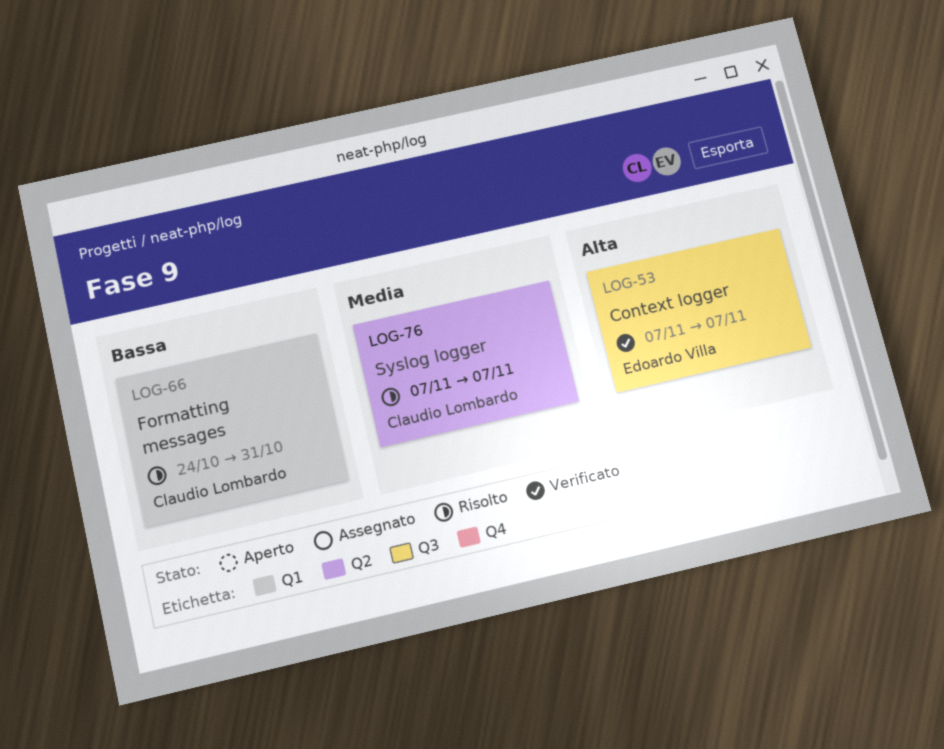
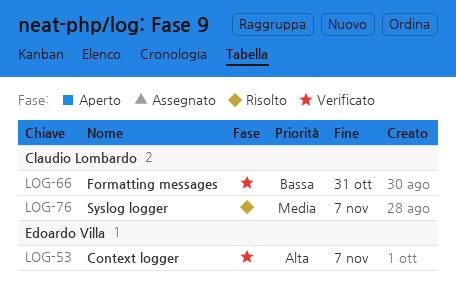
LOG-66, status: Risolto -> Verificato

